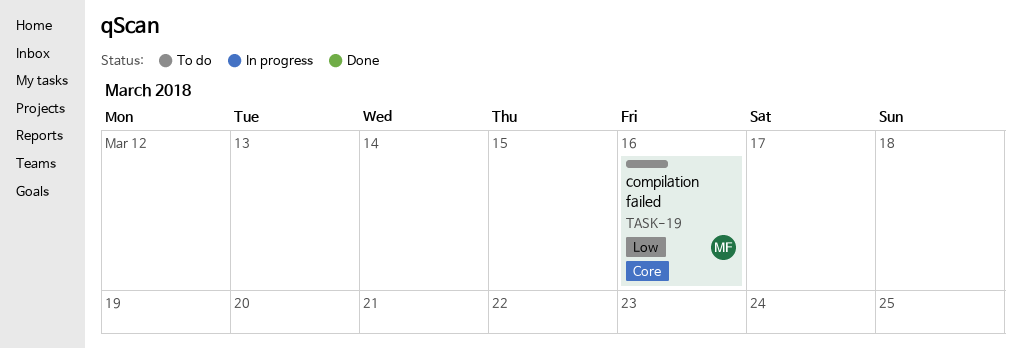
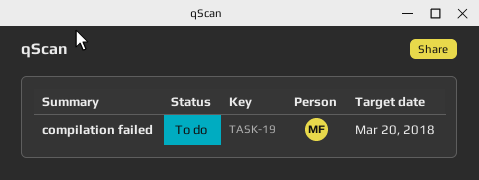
TASK-19, due: Mar 16 -> Mar 20

